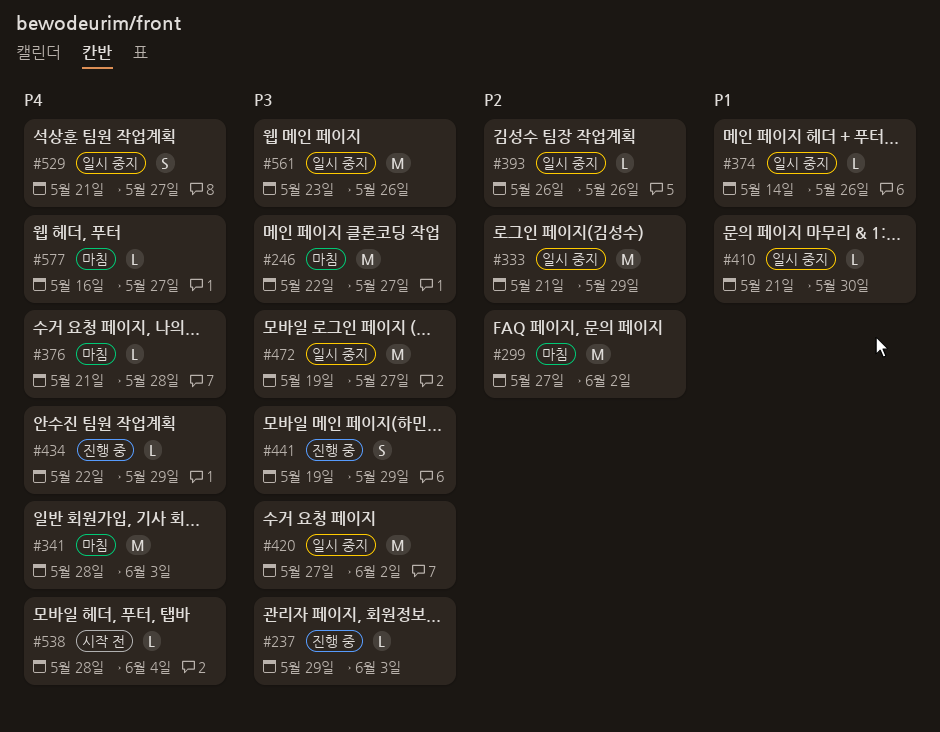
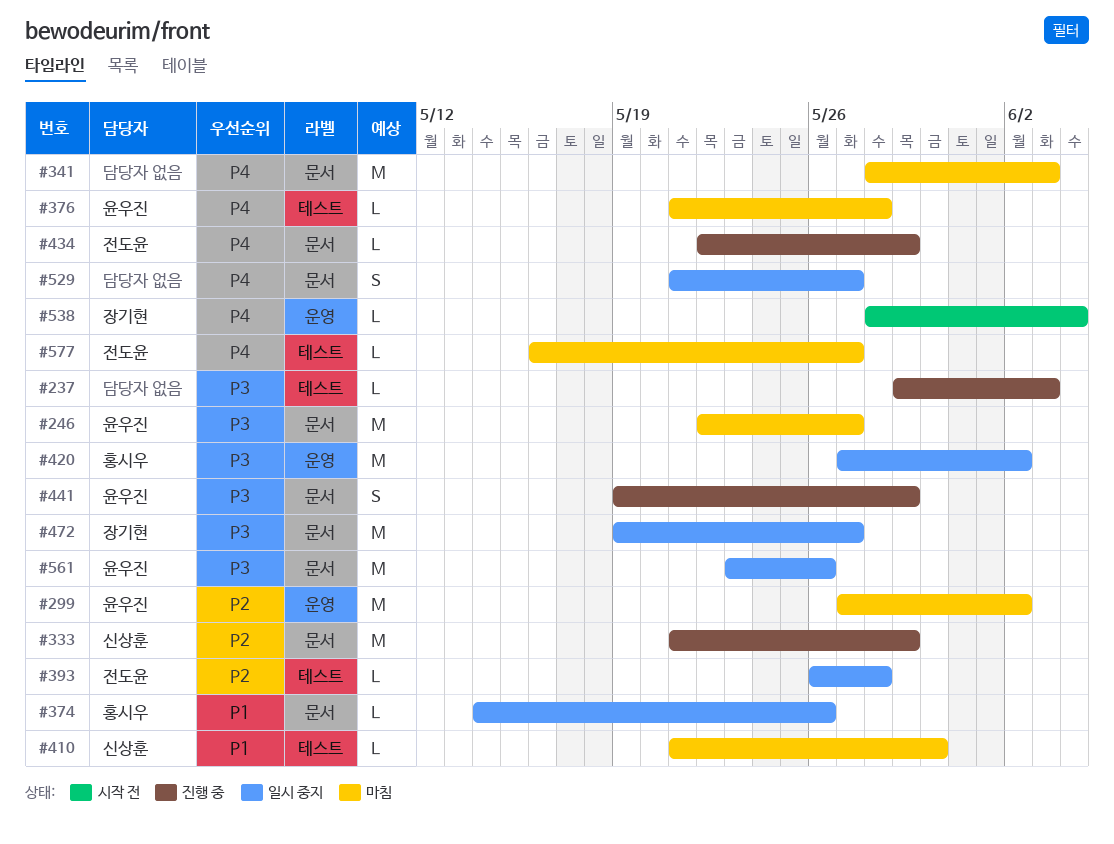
#333, status: 일시 중지 -> 진행 중
#393, due: May 26 -> May 28
#410, status: 일시 중지 -> 마침

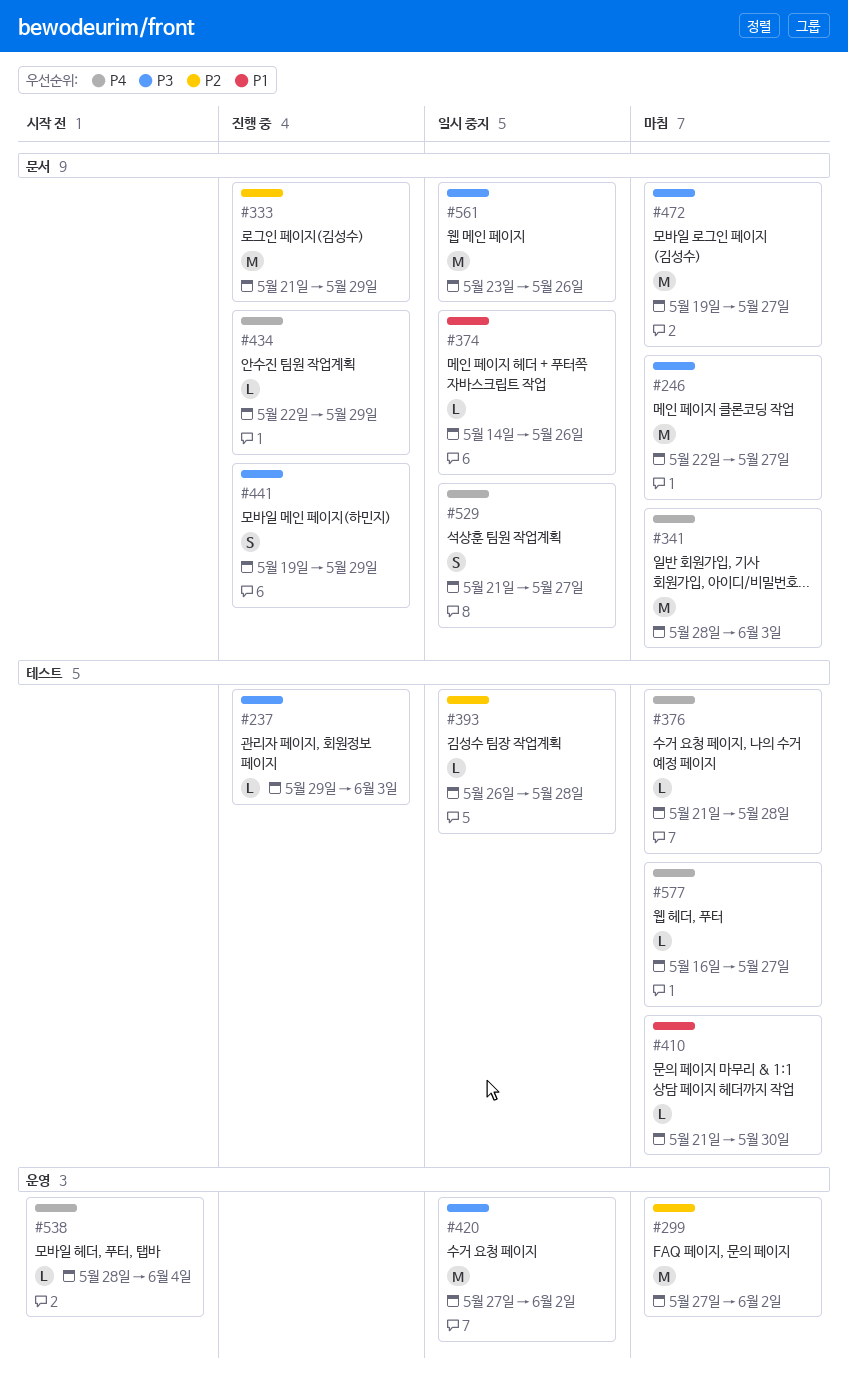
#472, status: 일시 중지 -> 마침

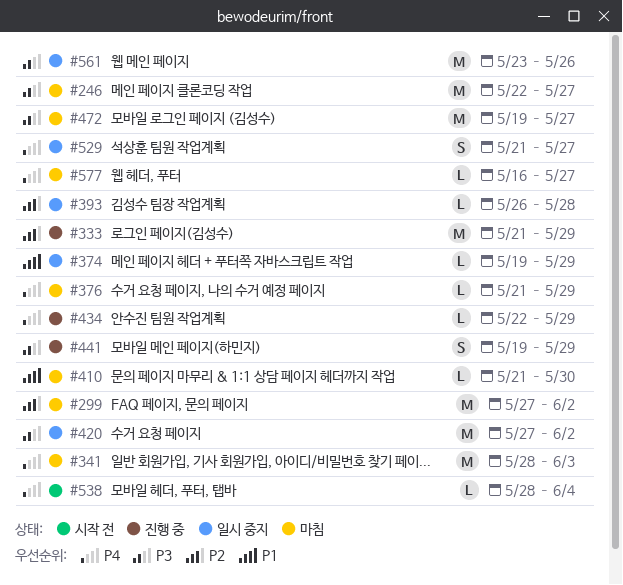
#237: present -> none
#374, start: May 14 -> May 19
#374, due: May 26 -> May 29
#376, due: May 28 -> May 29

